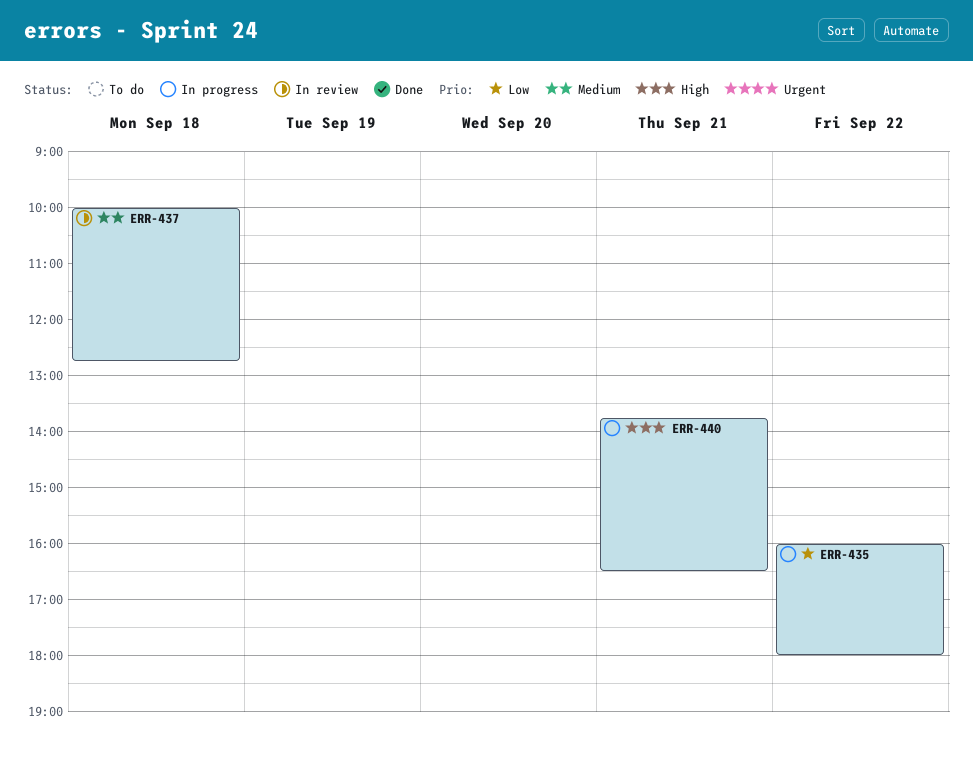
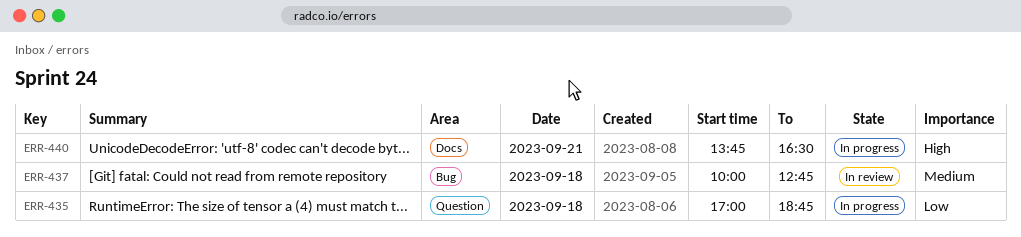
ERR-435, day: Sep 22 -> Sep 18
ERR-435, begins: 16:00 -> 17:00
ERR-435, ends: 18:00 -> 18:45

